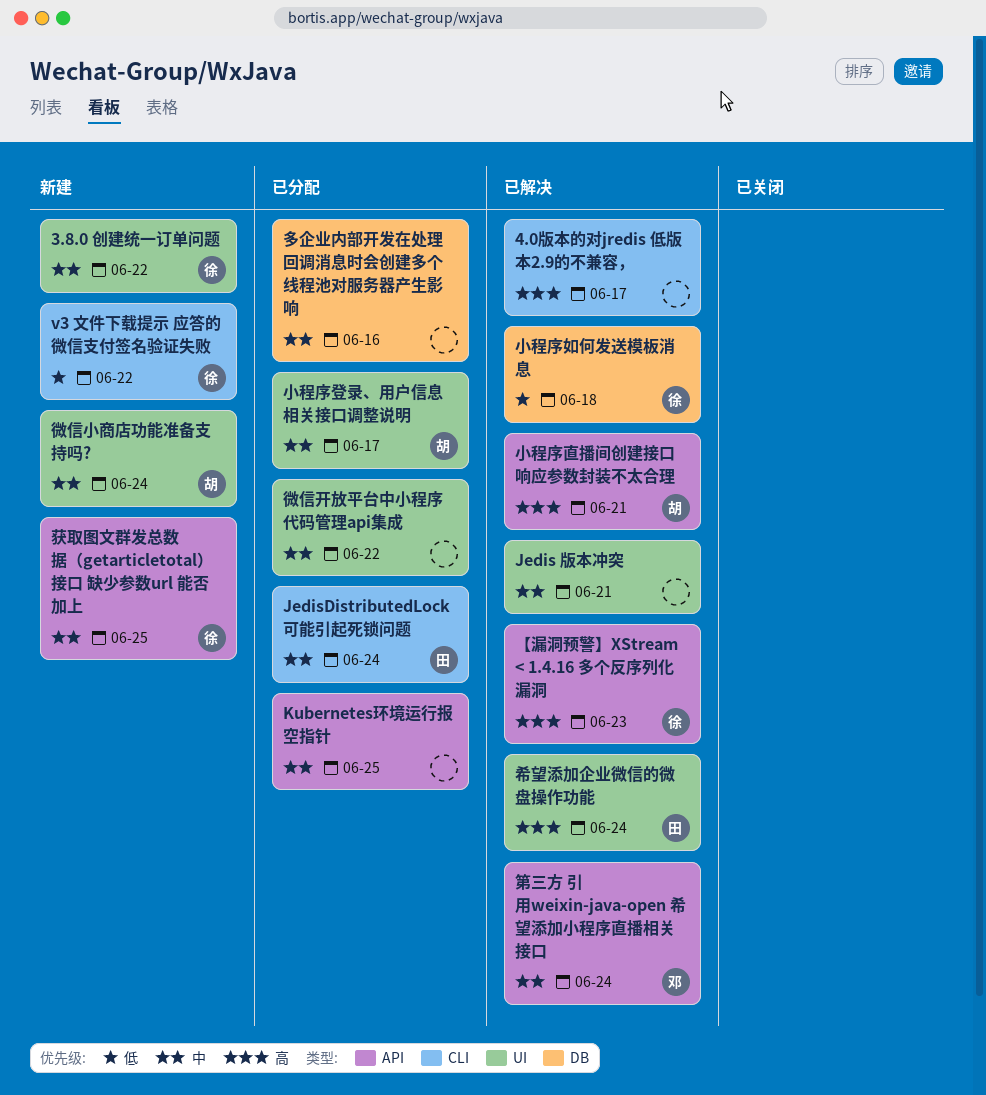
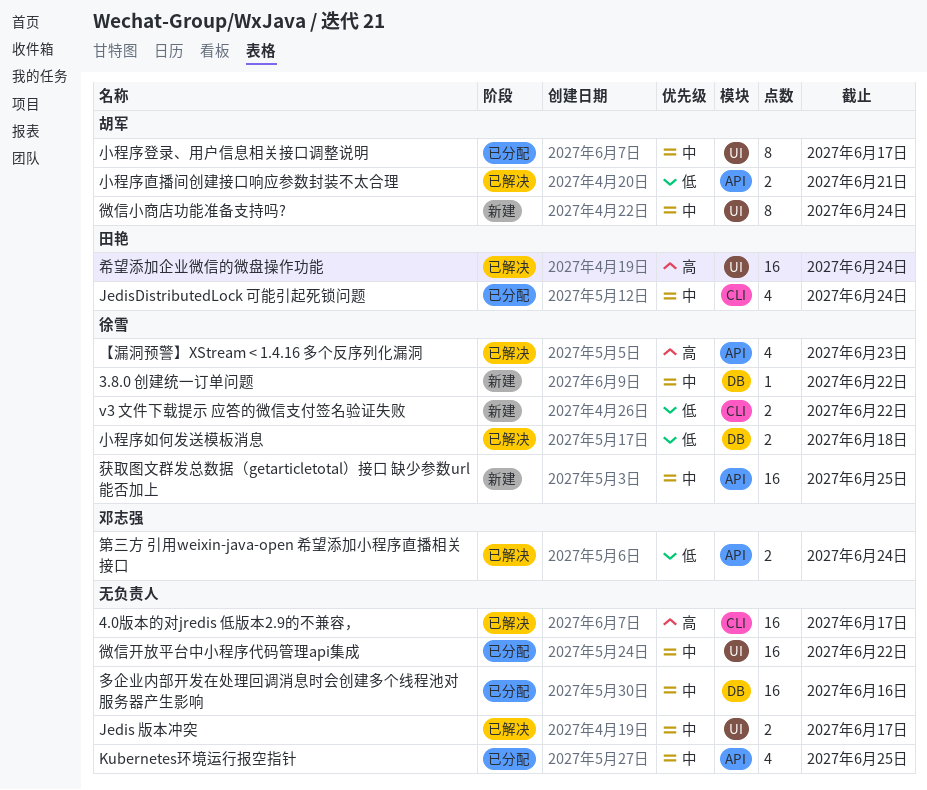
3.8.0 创建统一订单问题, label: UI -> DB
Jedis 版本冲突, due: Jun 21 -> Jun 17
小程序直播间创建接口响应参数封装不太合理, priority: 高 -> 低
第三方 引用weixin-java-open 希望添加小程序直播相关接口, priority: 中 -> 低

